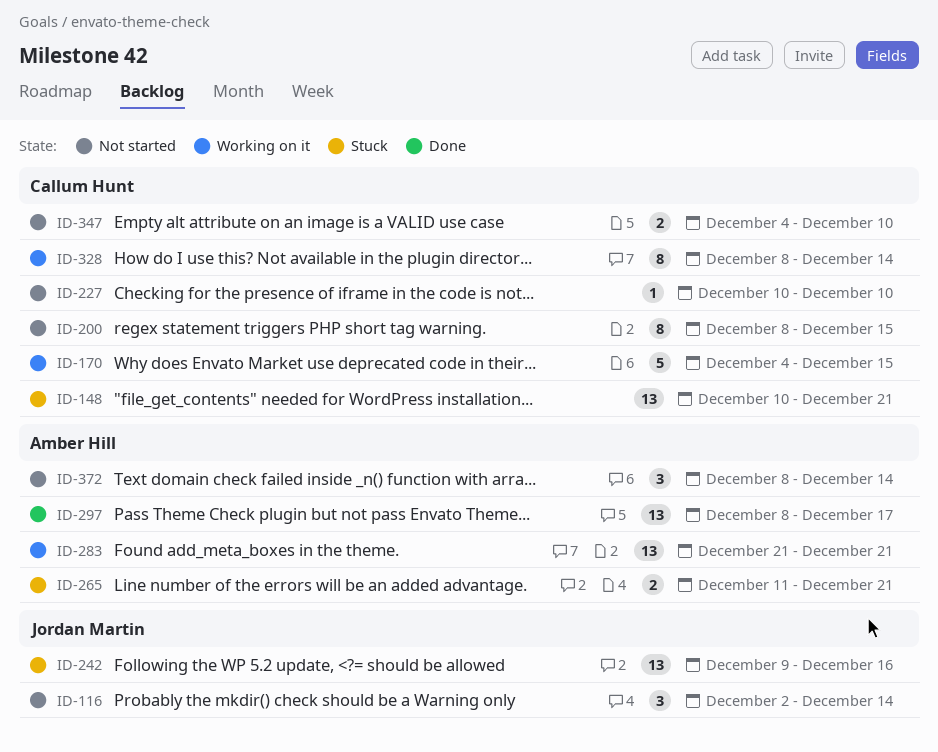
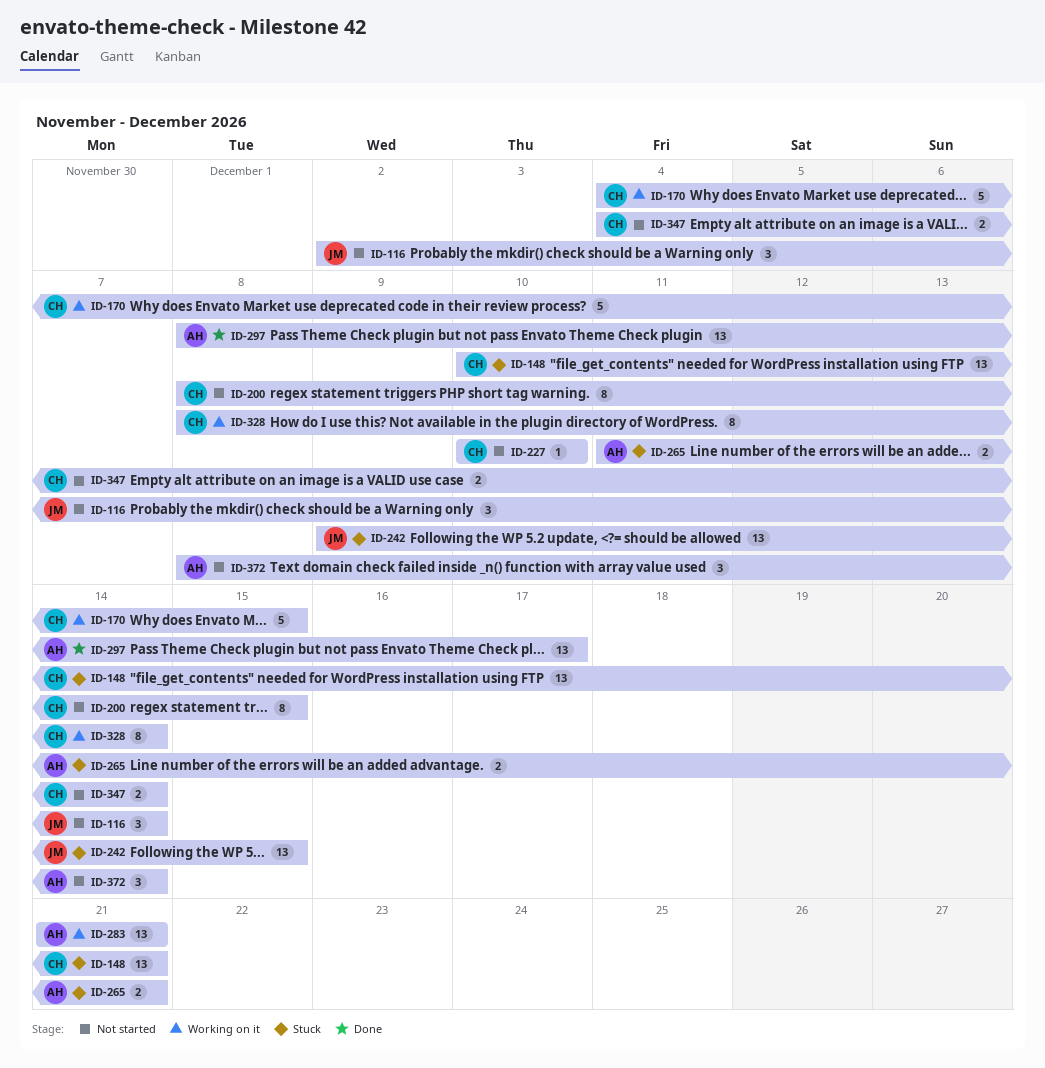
ID-242, due: Dec 16 -> Dec 15
ID-347, due: Dec 10 -> Dec 14

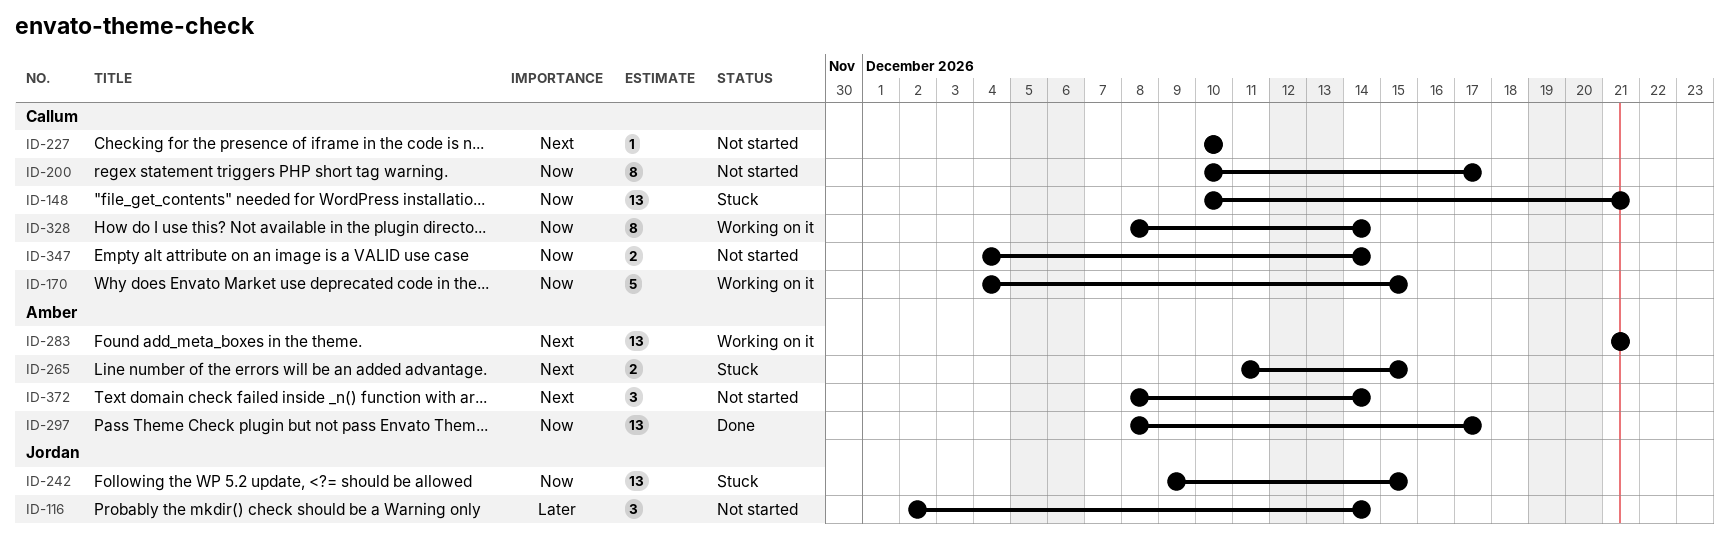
ID-200, start: Dec 8 -> Dec 10
ID-200, due: Dec 15 -> Dec 17
ID-265, due: Dec 21 -> Dec 15

